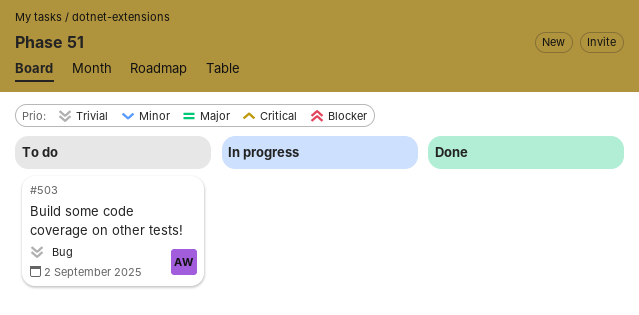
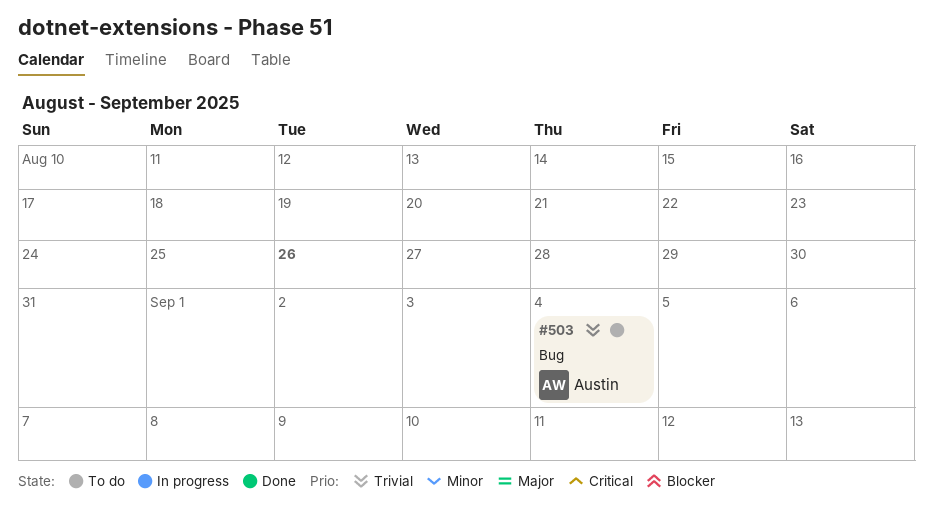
#503, due: Sep 2 -> Sep 4

